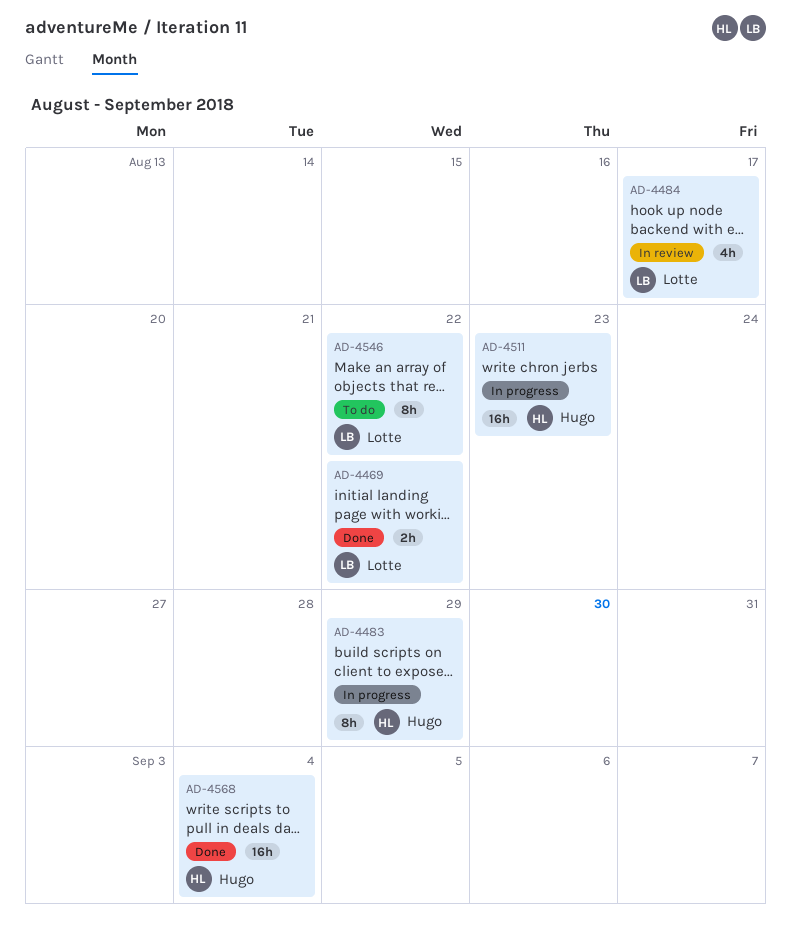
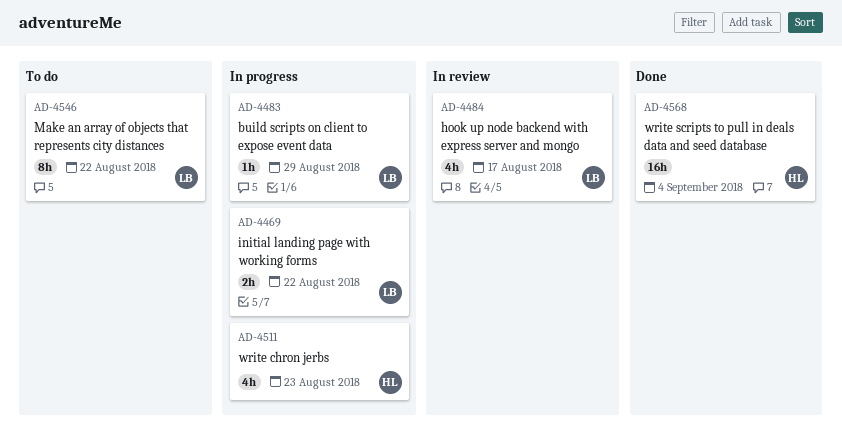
AD-4469, status: Done -> In progress
AD-4483, owner: Hugo -> Lotte
AD-4483, estimate: 8h -> 1h
AD-4511, estimate: 16h -> 4h

